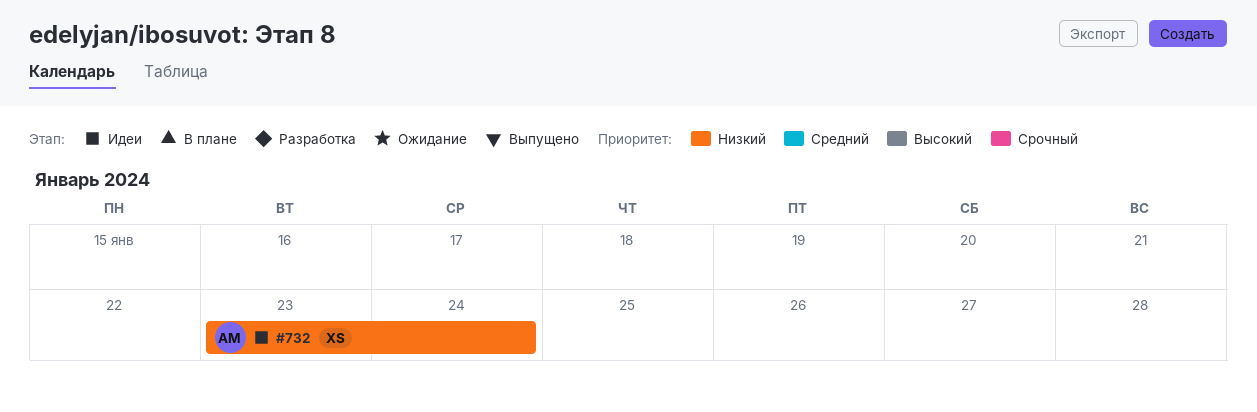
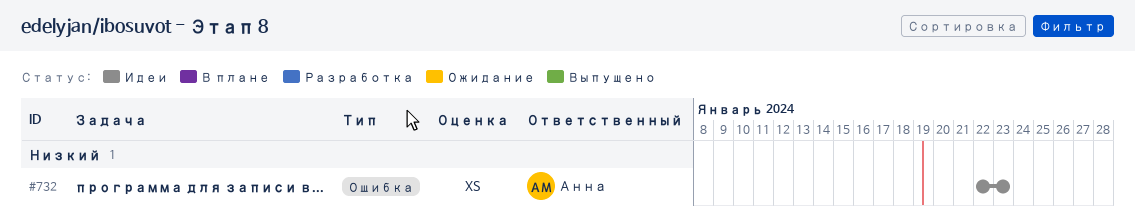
#732, start: Jan 23 -> Jan 22
#732, due: Jan 24 -> Jan 23

